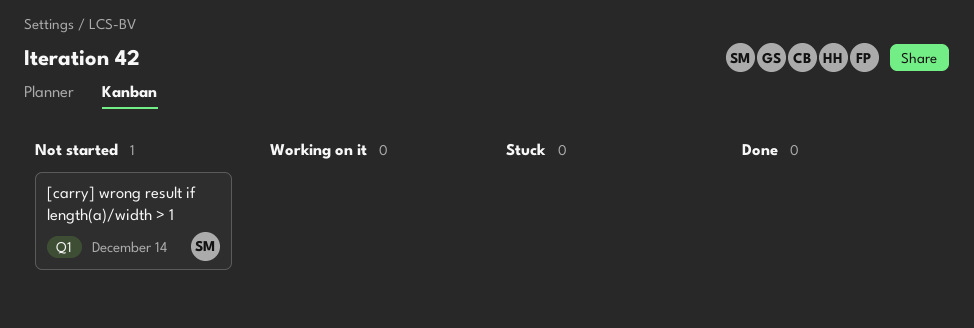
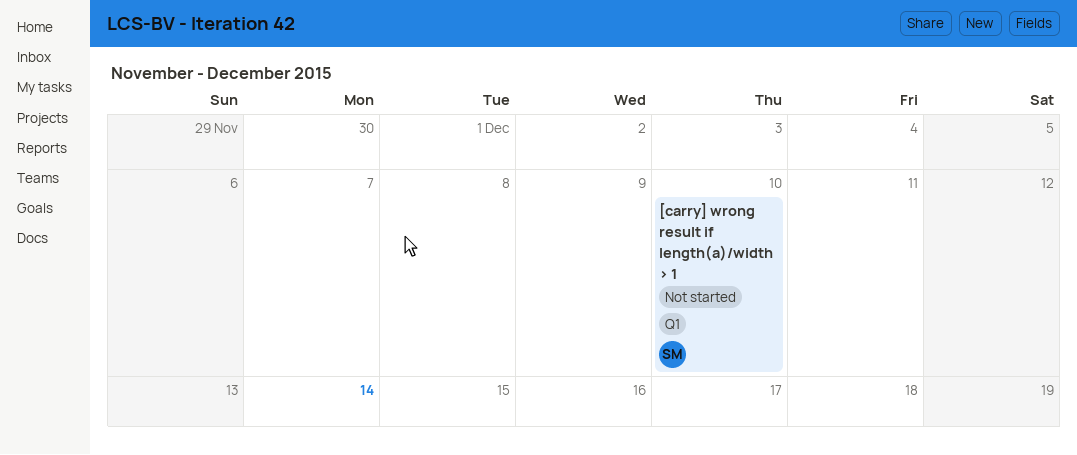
[carry] wrong result if length(a)/width > 1, due: Dec 14 -> Dec 10

